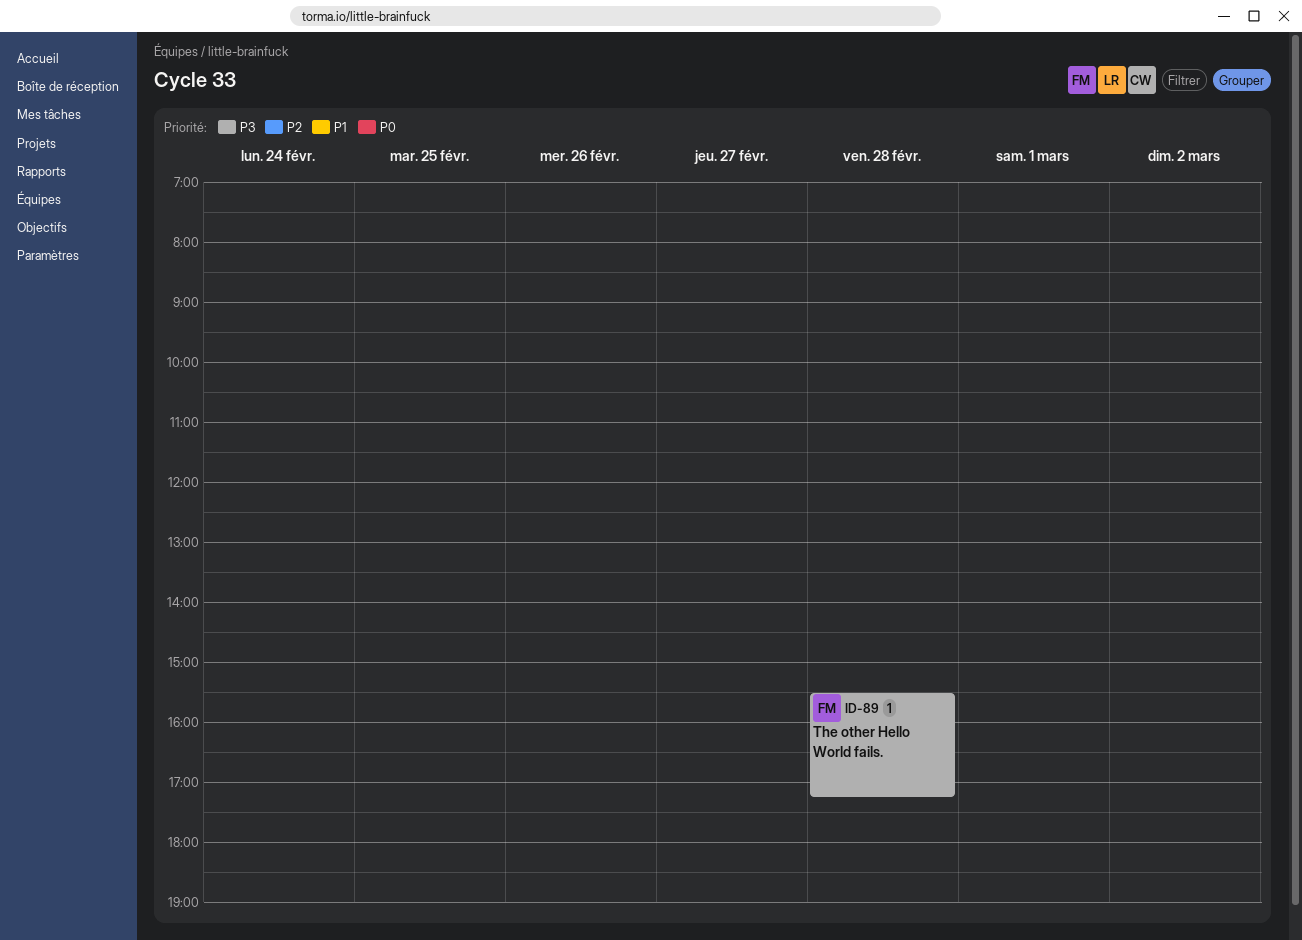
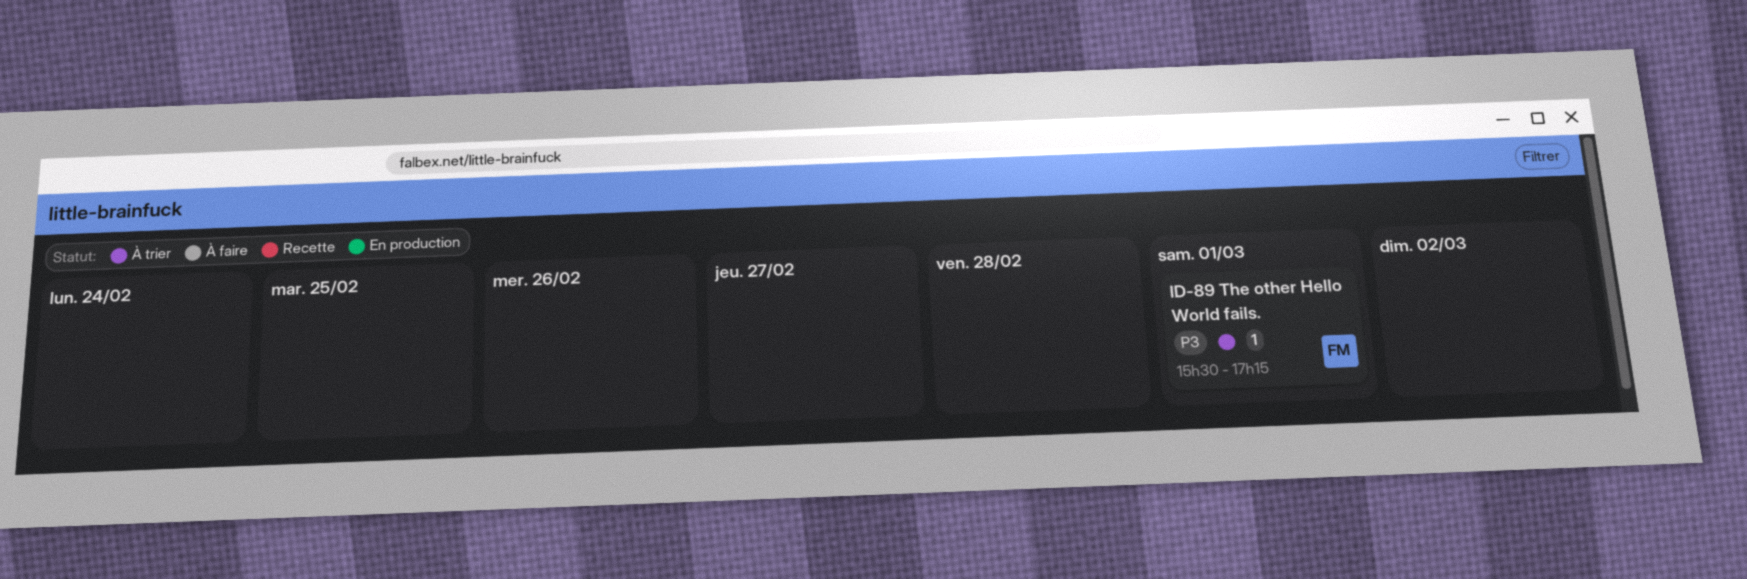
ID-89, day: Feb 28 -> Mar 1

